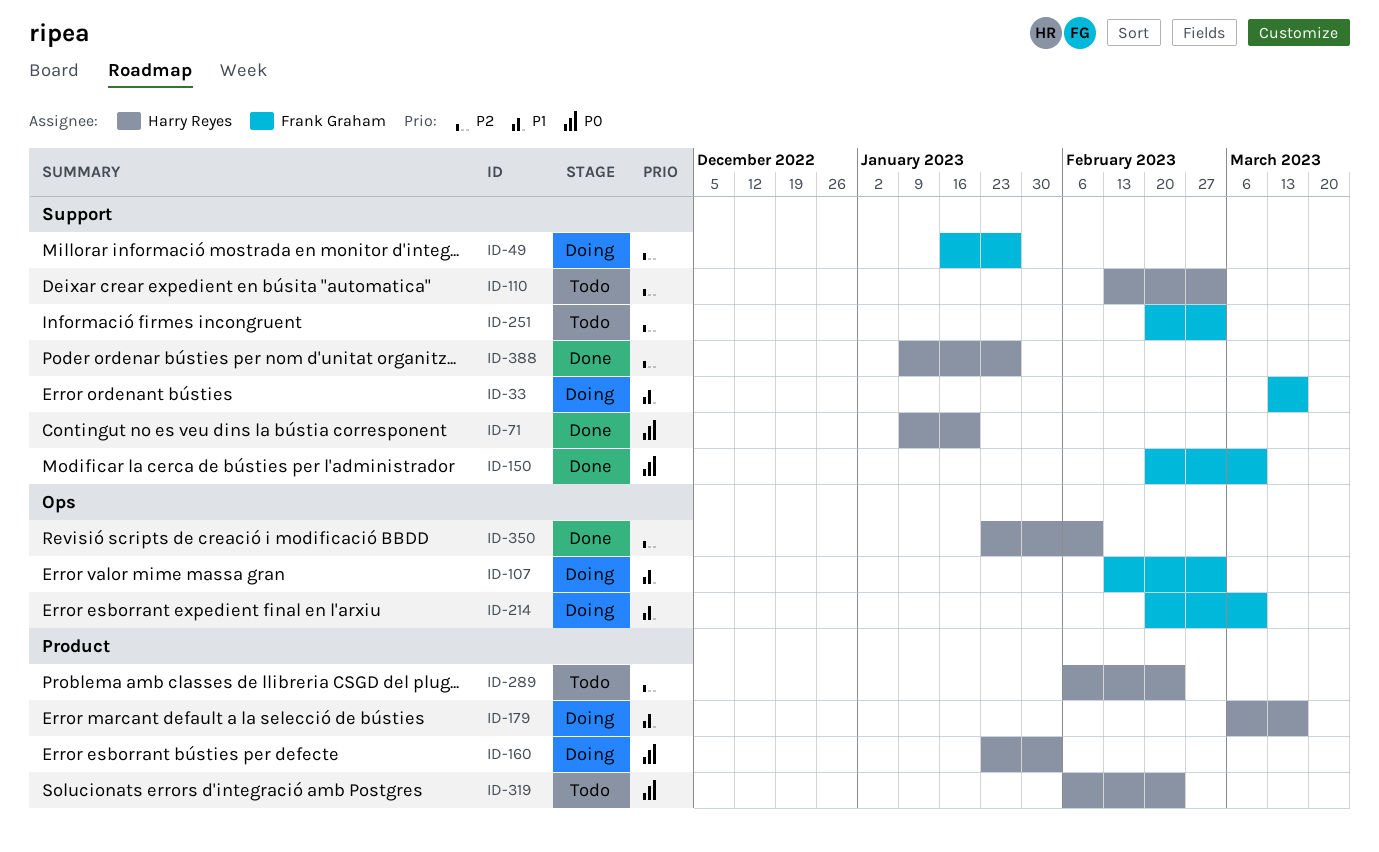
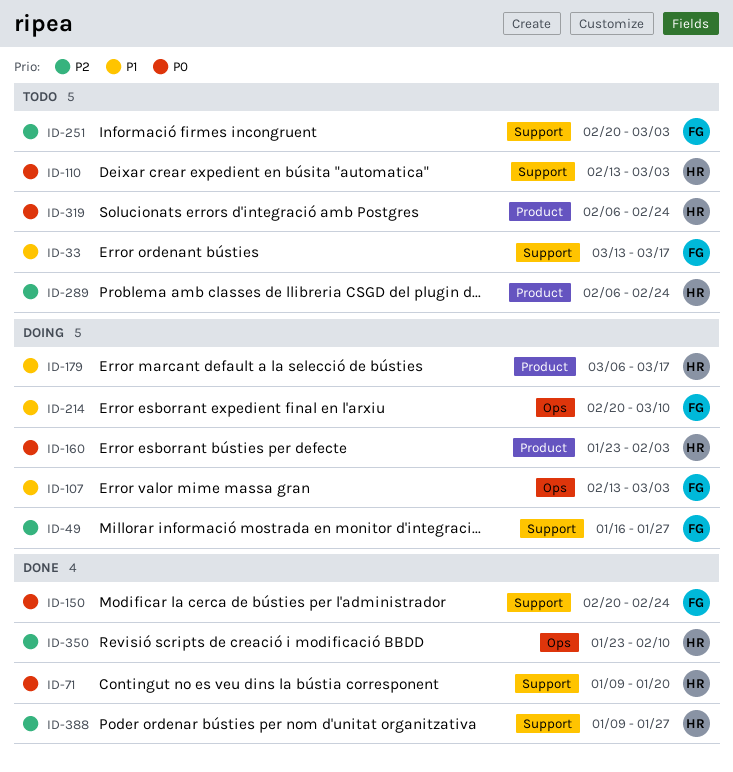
ID-33, status: Doing -> Todo
ID-110, priority: P2 -> P0
ID-150, due: Mar 10 -> Feb 24

